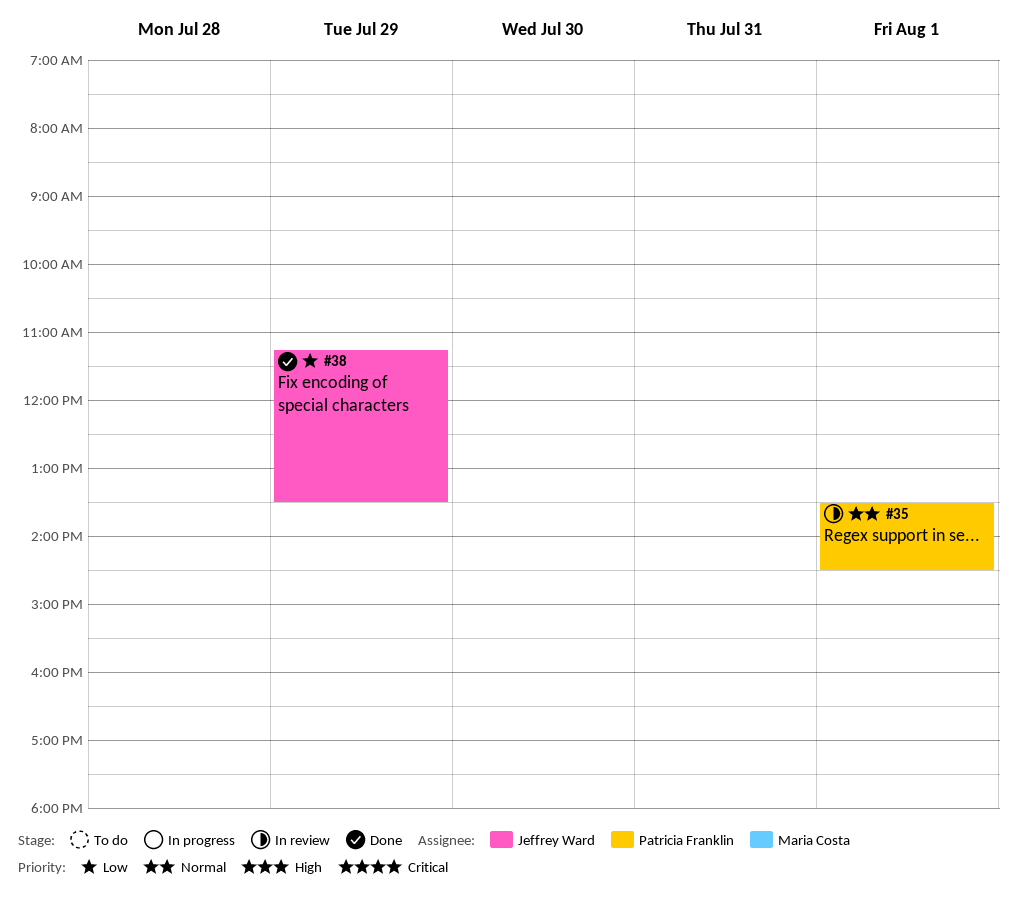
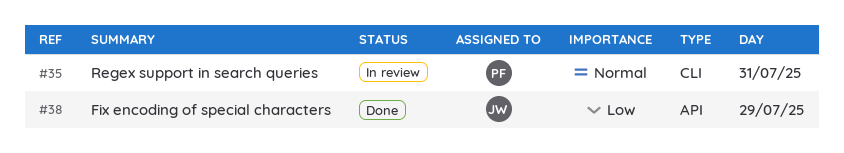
#35, day: Aug 1 -> Jul 31

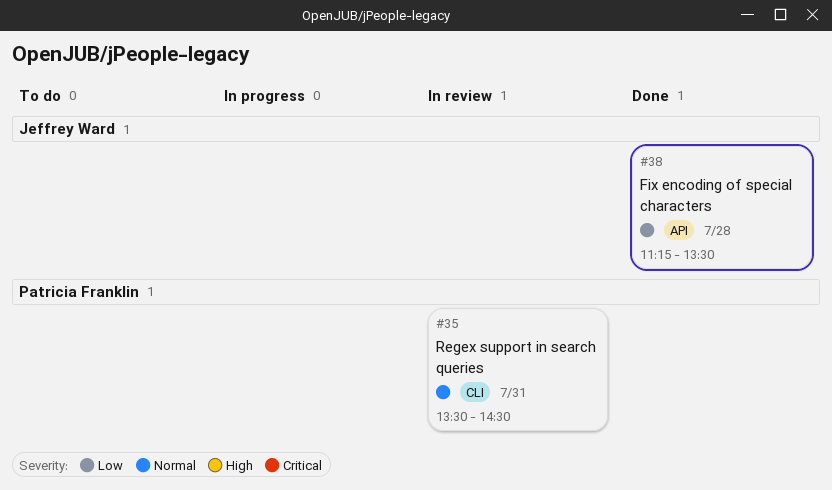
#38, day: Jul 29 -> Jul 28

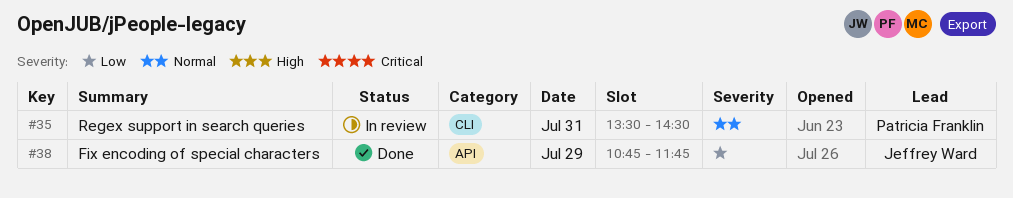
#38, day: Jul 28 -> Jul 29
#38, begins: 11:15 -> 10:45
#38, ends: 13:30 -> 11:45

